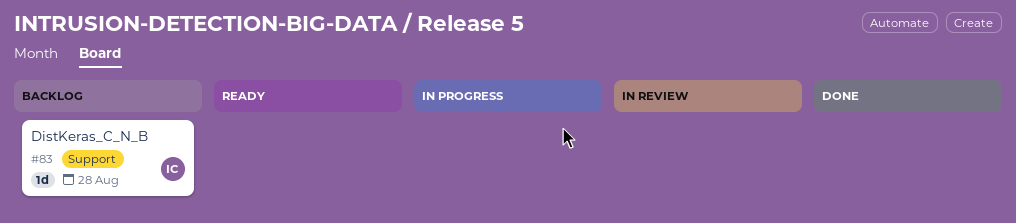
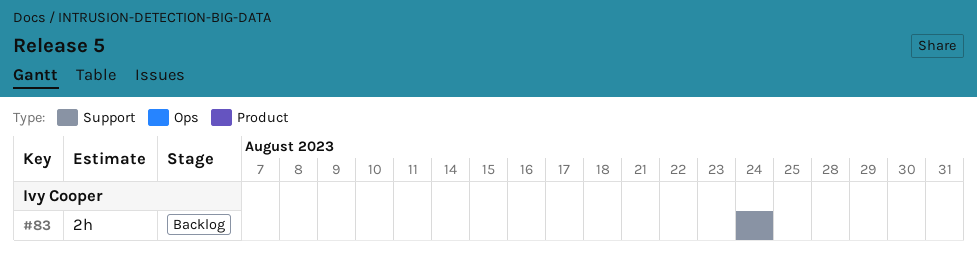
#83, estimate: 1d -> 2h
#83, due: Aug 28 -> Aug 24

